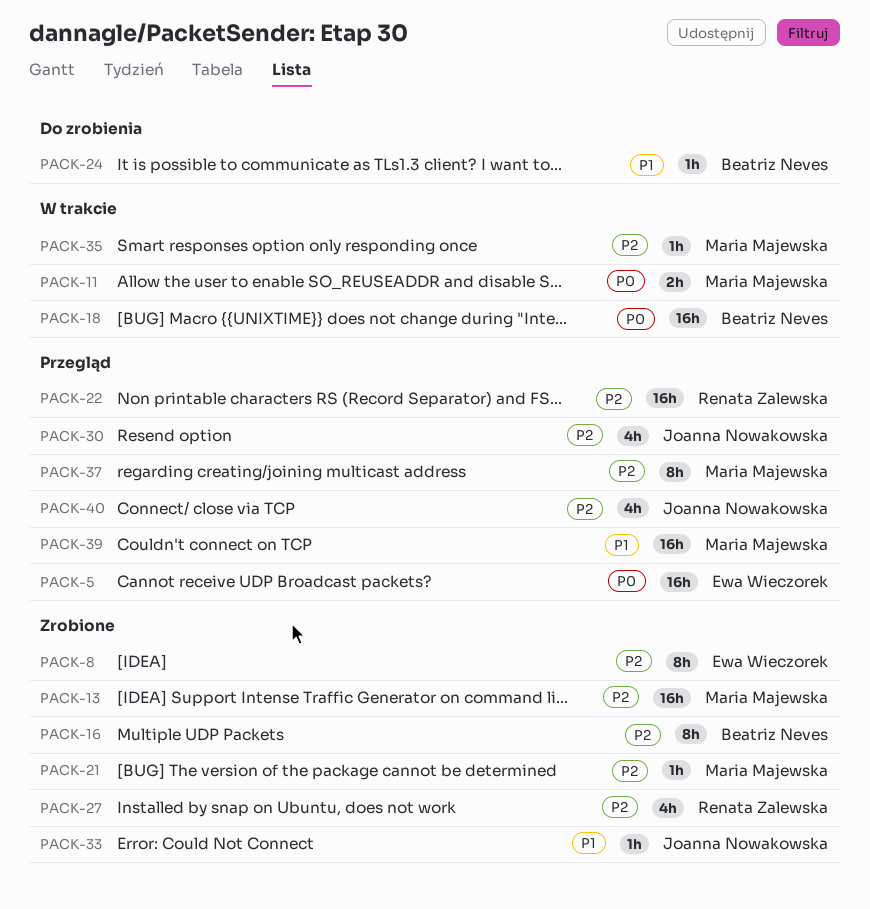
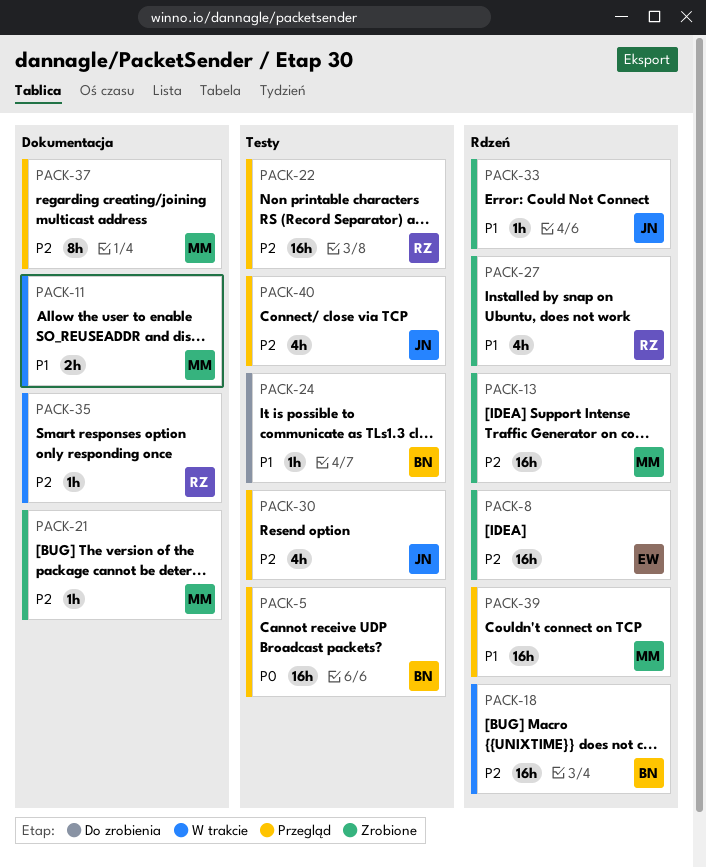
PACK-5, owner: Ewa Wieczorek -> Beatriz Neves
PACK-8, estimate: 8h -> 16h
PACK-11, priority: P0 -> P1
PACK-16: present -> none
PACK-18, priority: P0 -> P2
PACK-27, priority: P2 -> P1
PACK-35, owner: Maria Majewska -> Renata Zalewska

